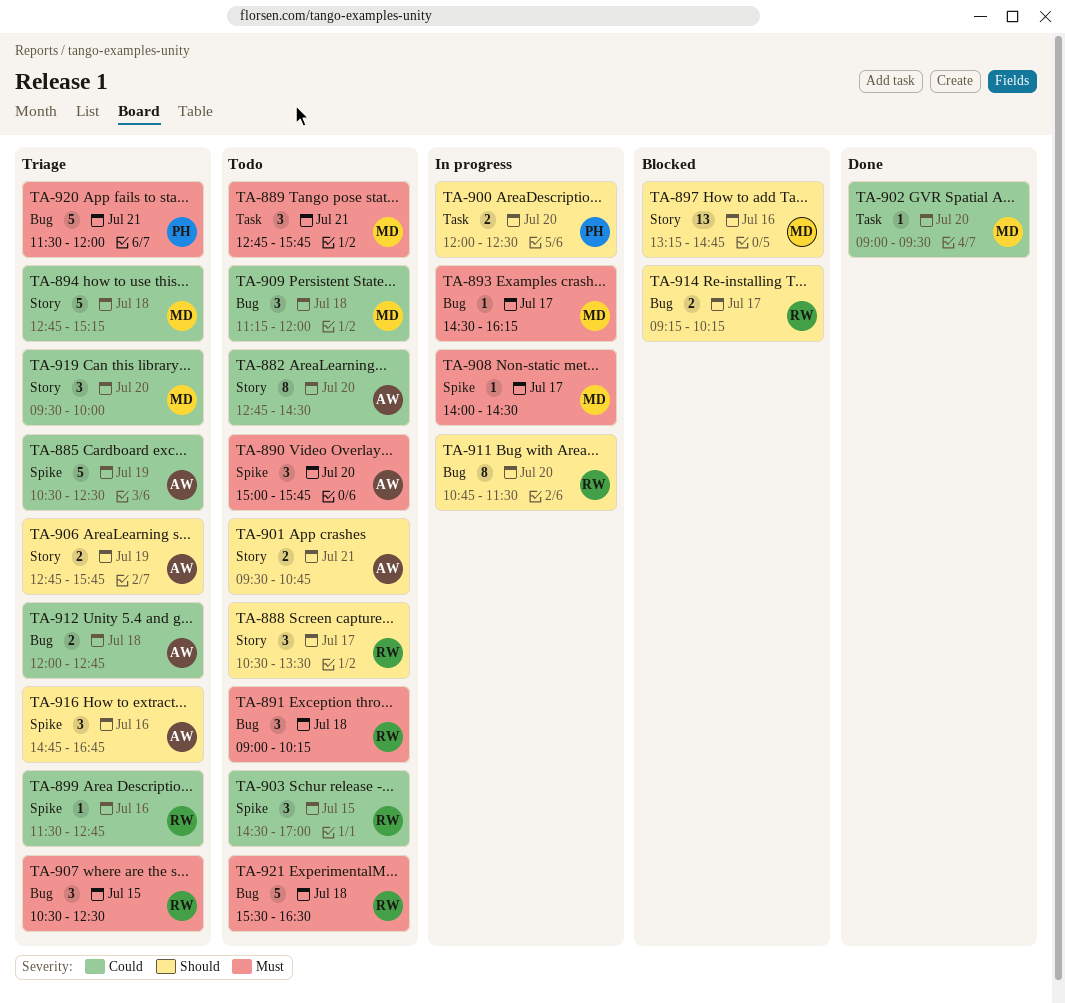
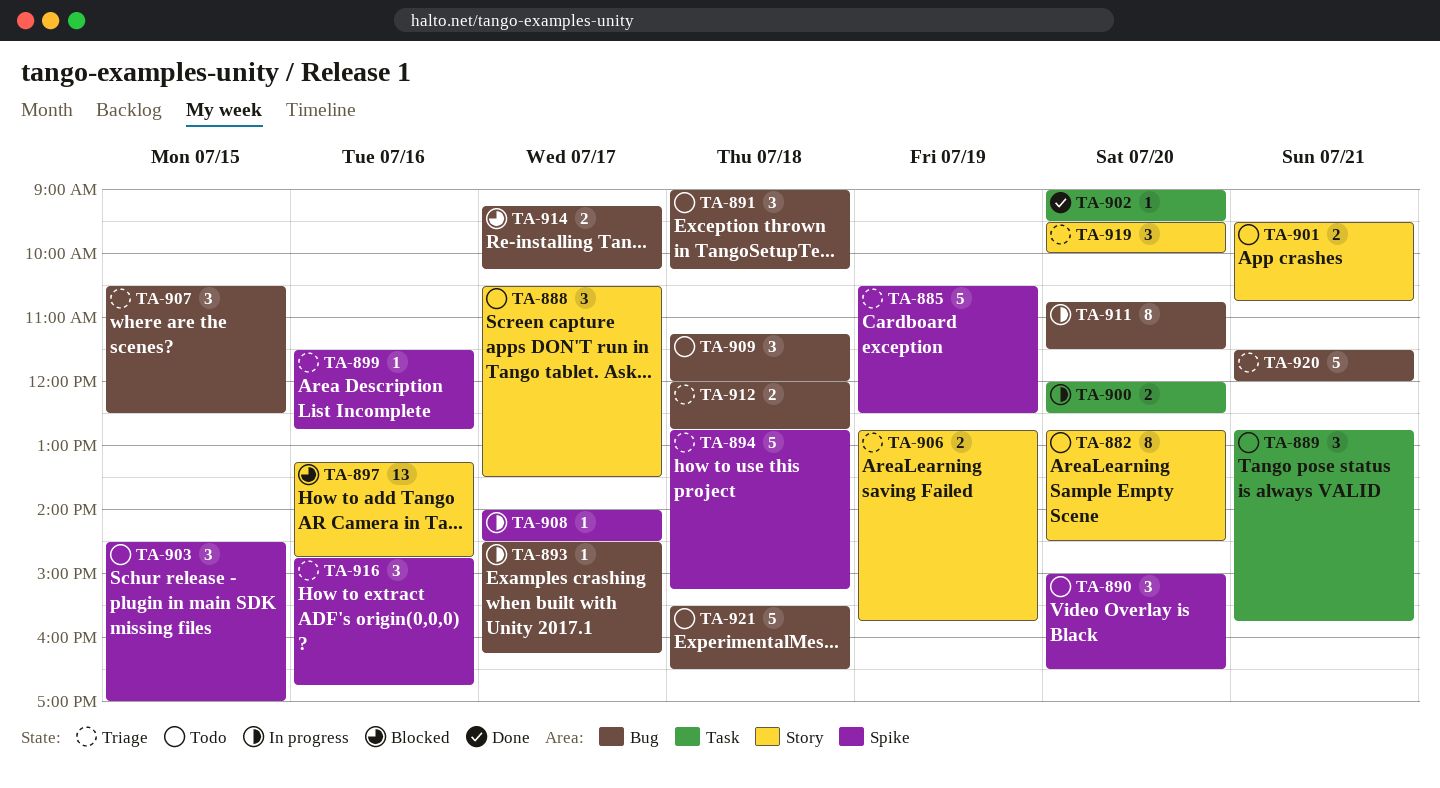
TA-890, ends: 15:45 -> 16:30
TA-894, label: Story -> Spike

